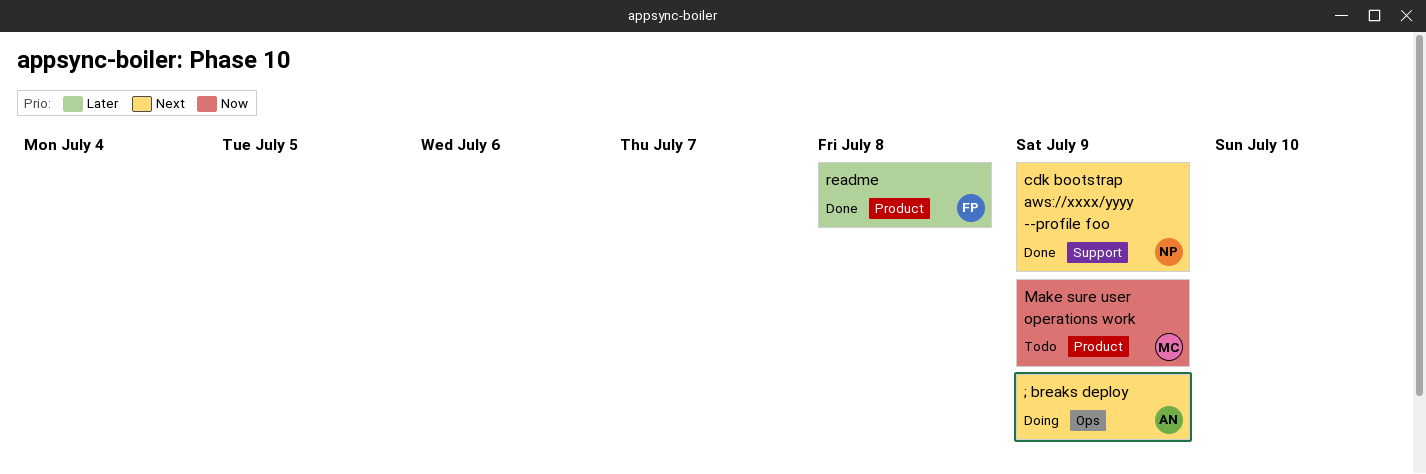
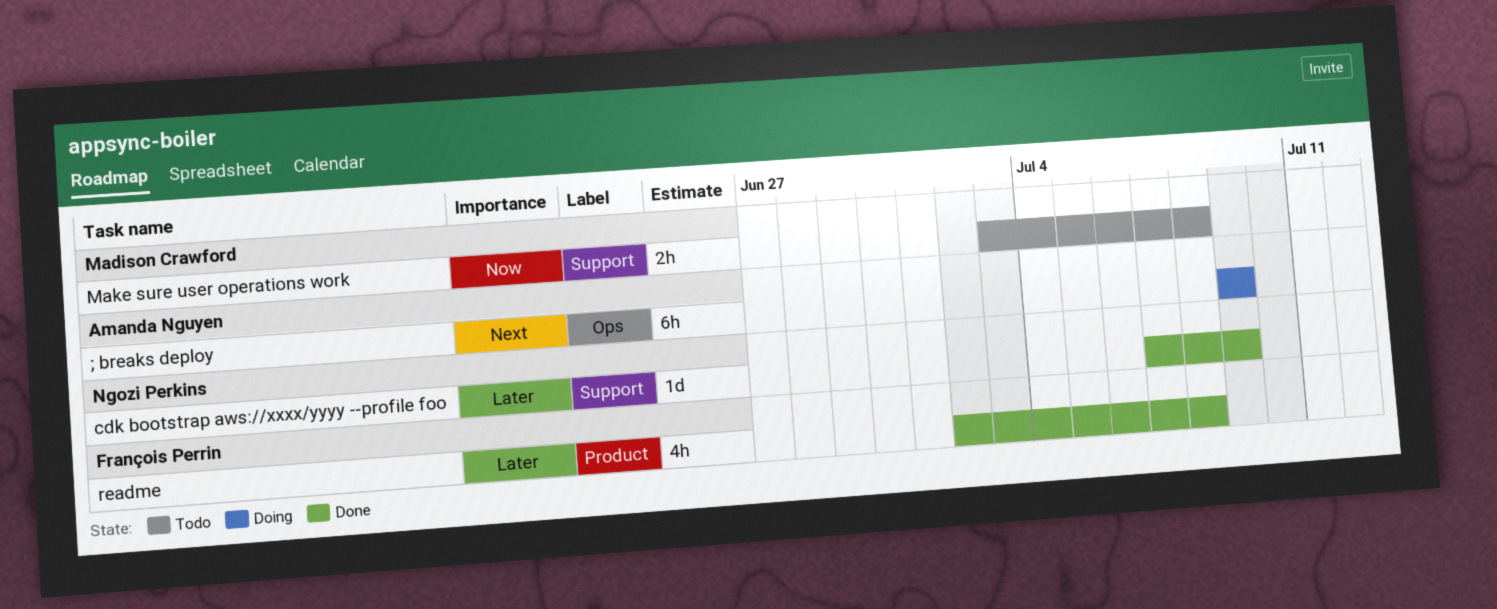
cdk bootstrap aws://xxxx/yyyy --profile foo, priority: Next -> Later
Make sure user operations work, label: Product -> Support
Make sure user operations work, due: Jul 9 -> Jul 8

